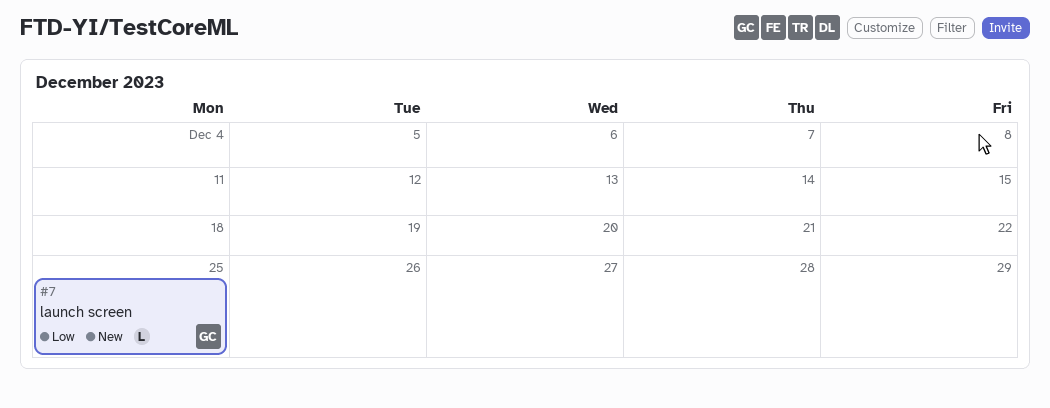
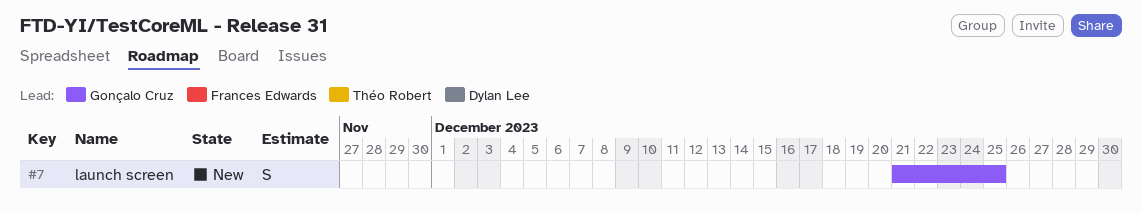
#7, estimate: L -> S

